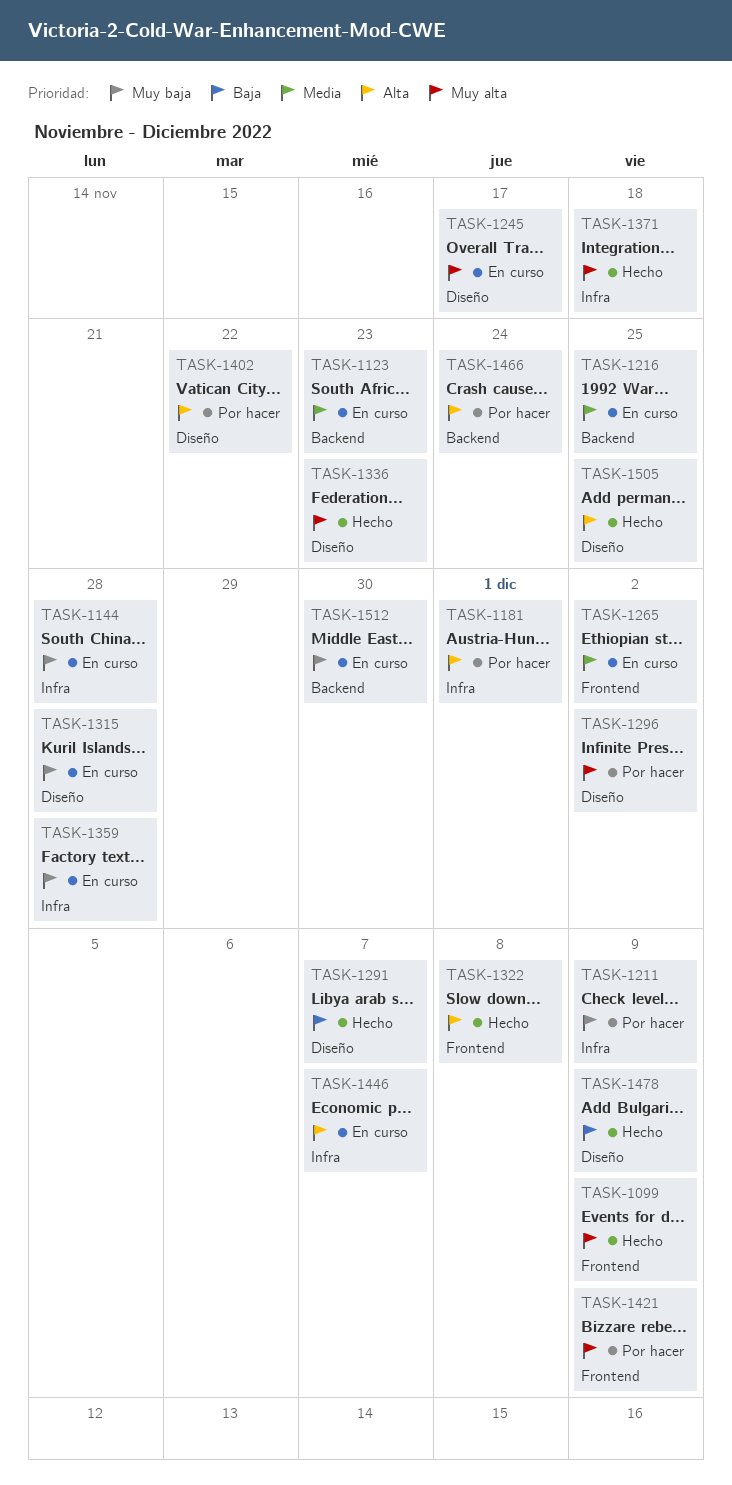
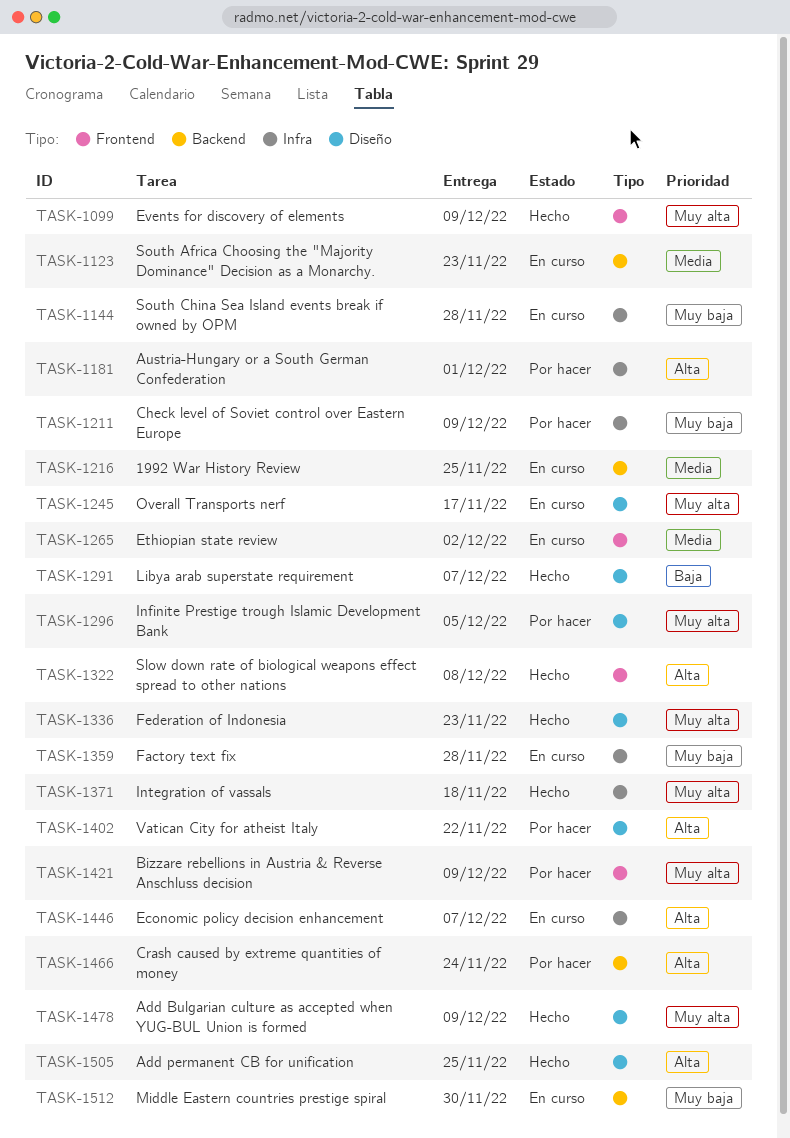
TASK-1296, due: Dec 2 -> Dec 5
TASK-1315: present -> none
TASK-1478, priority: Baja -> Muy alta

